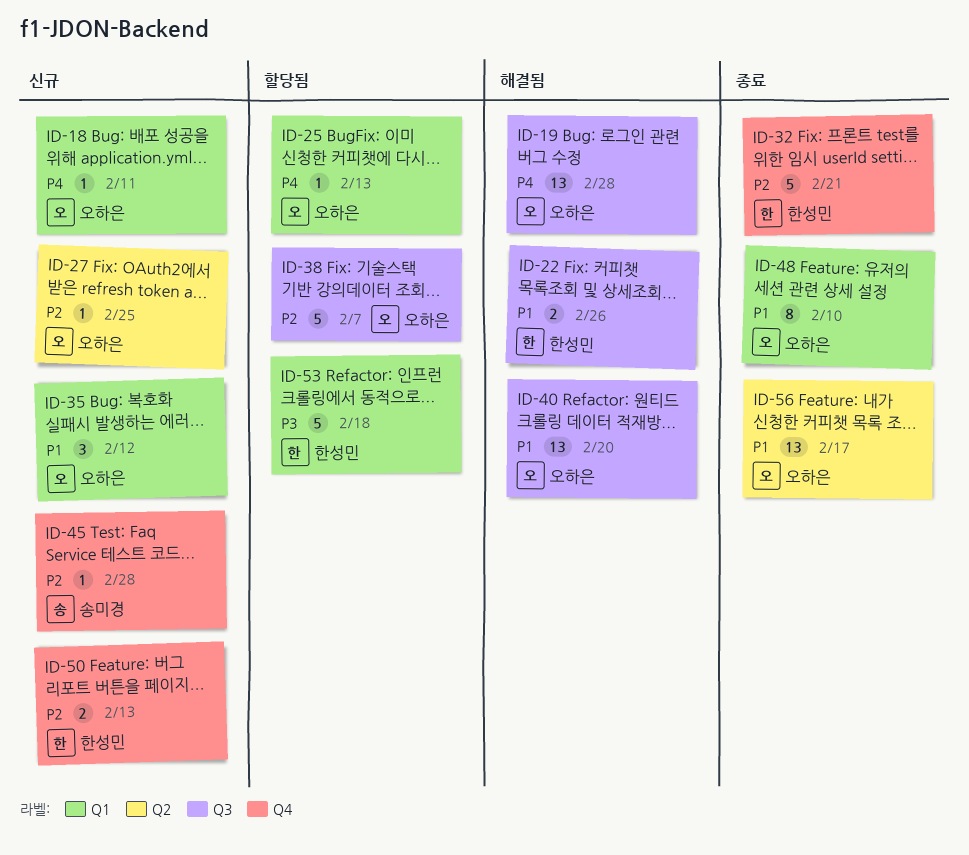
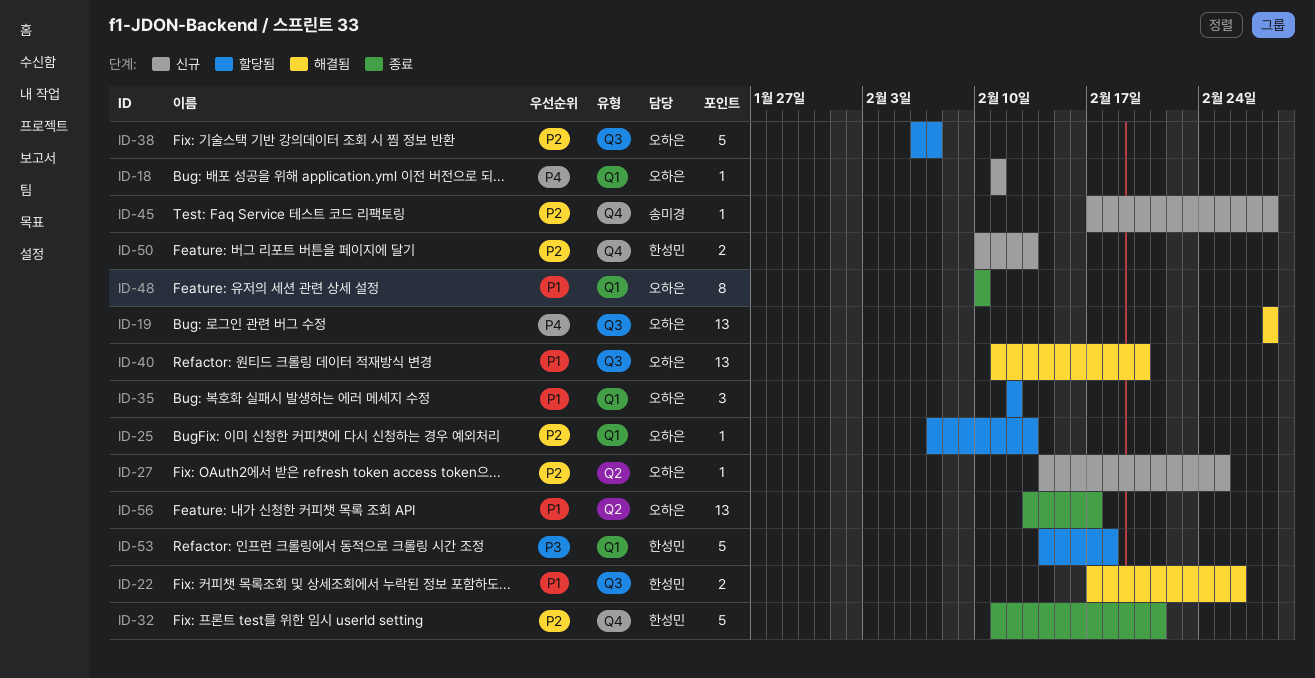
ID-25, priority: P4 -> P2
ID-35, status: 신규 -> 할당됨

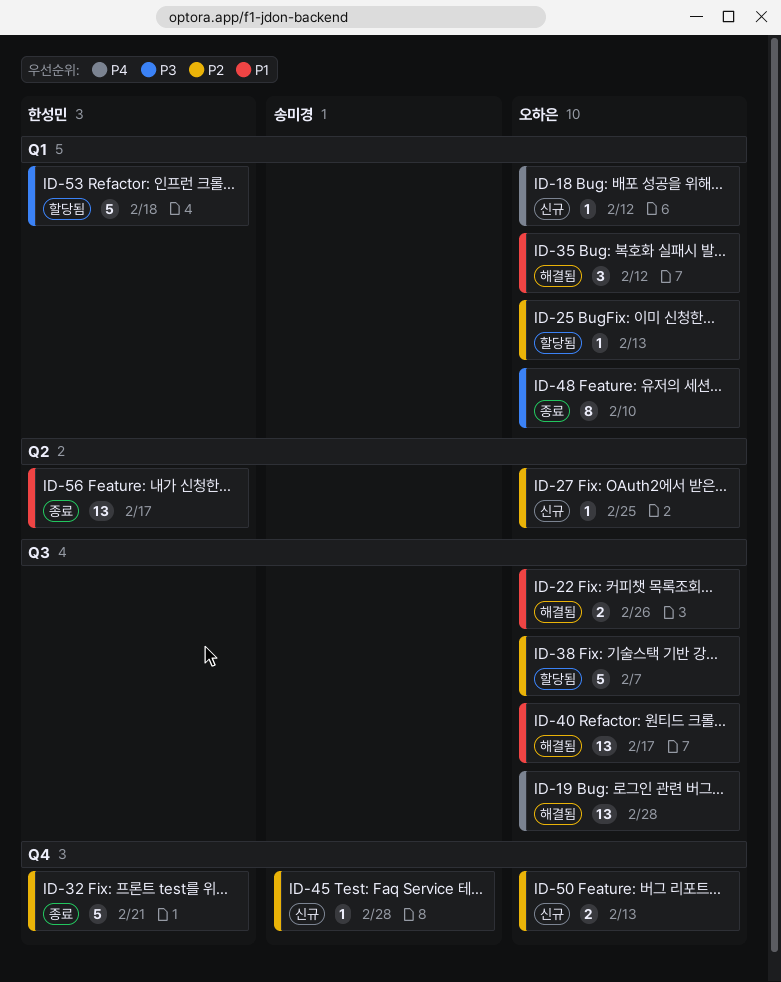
ID-18, due: Feb 11 -> Feb 12
ID-22, owner: 한성민 -> 오하은
ID-35, status: 할당됨 -> 해결됨
ID-40, due: Feb 20 -> Feb 17
ID-48, priority: P1 -> P3
ID-50, owner: 한성민 -> 오하은
ID-56, owner: 오하은 -> 한성민

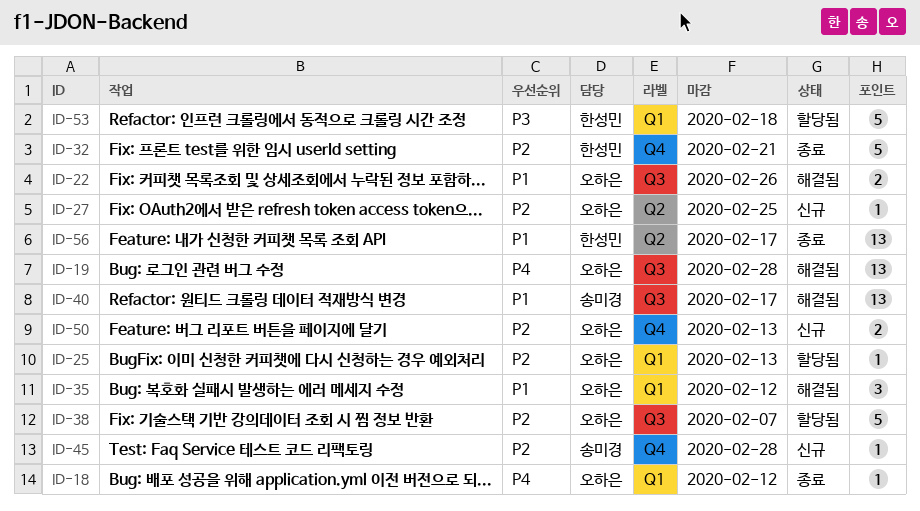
ID-18, status: 신규 -> 종료
ID-40, owner: 오하은 -> 송미경
ID-48: present -> none

